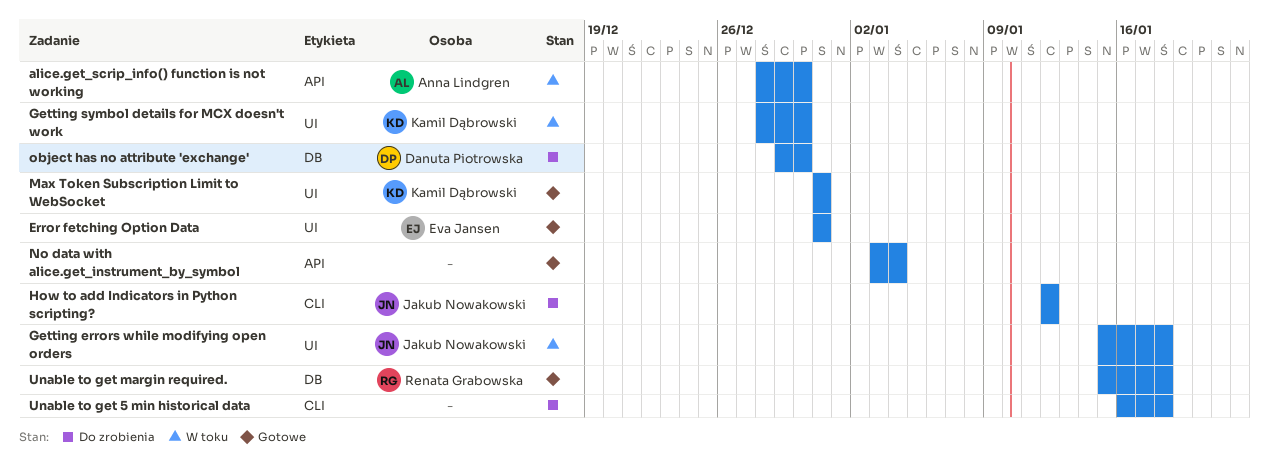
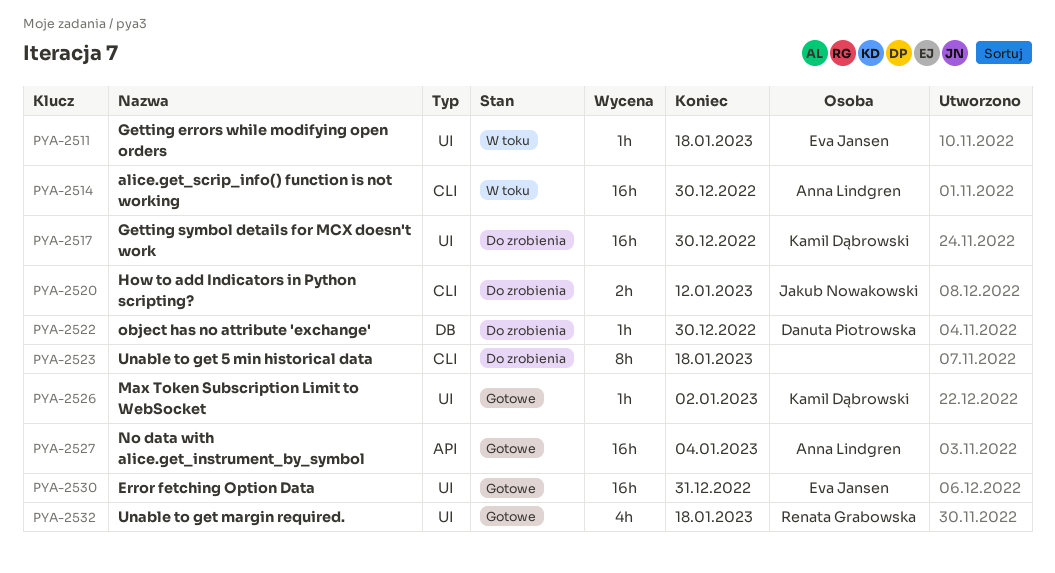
alice.get_scrip_info() function is not working, label: API -> CLI
Getting errors while modifying open orders, owner: Jakub Nowakowski -> Eva Jansen
Getting symbol details for MCX doesn't work, status: W toku -> Do zrobienia
Max Token Subscription Limit to WebSocket, due: Dec 31 -> Jan 2
No data with alice.get_instrument_by_symbol, owner: none -> Anna Lindgren
Unable to get margin required., label: DB -> UI

